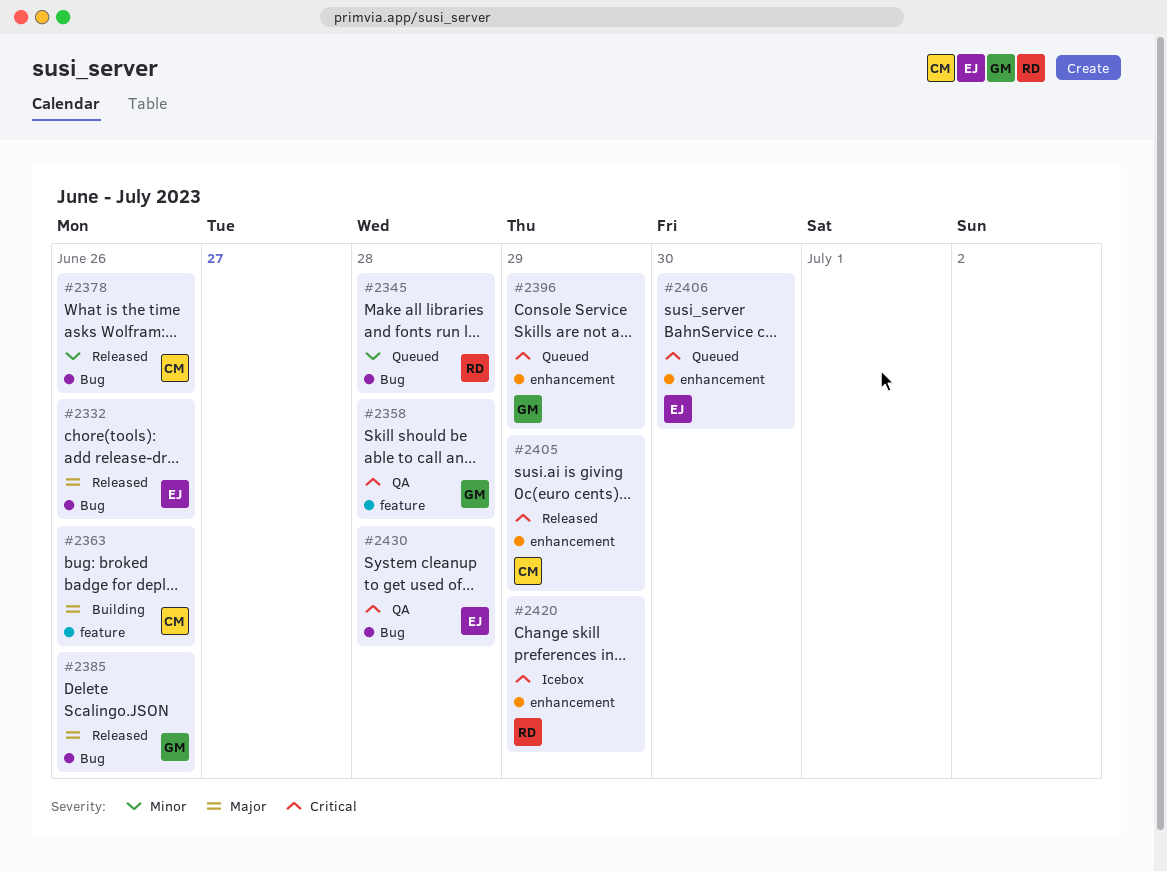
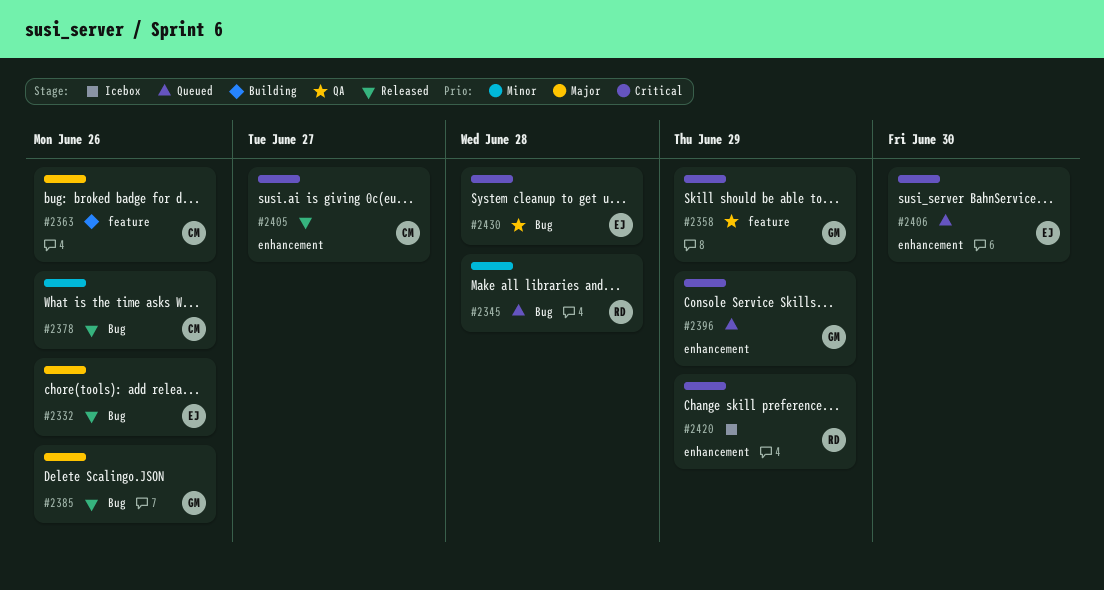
#2358, due: Jun 28 -> Jun 29
#2405, due: Jun 29 -> Jun 27

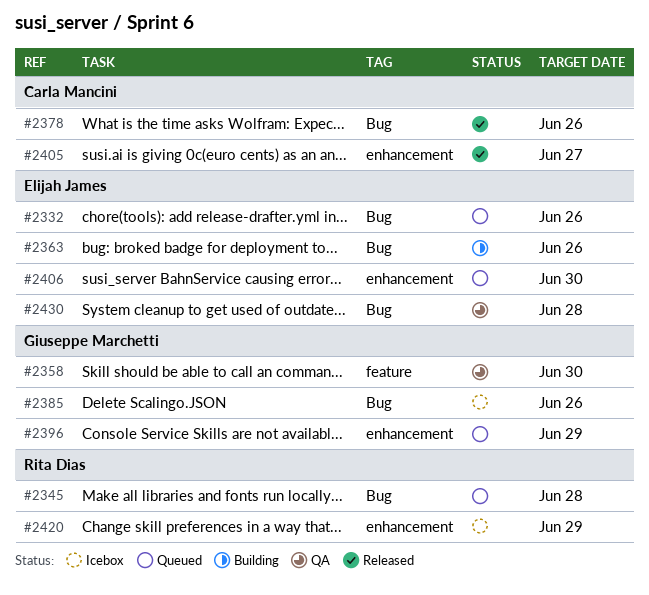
#2332, status: Released -> Queued
#2358, due: Jun 29 -> Jun 30
#2363, owner: Carla Mancini -> Elijah James
#2363, label: feature -> Bug
#2385, status: Released -> Icebox

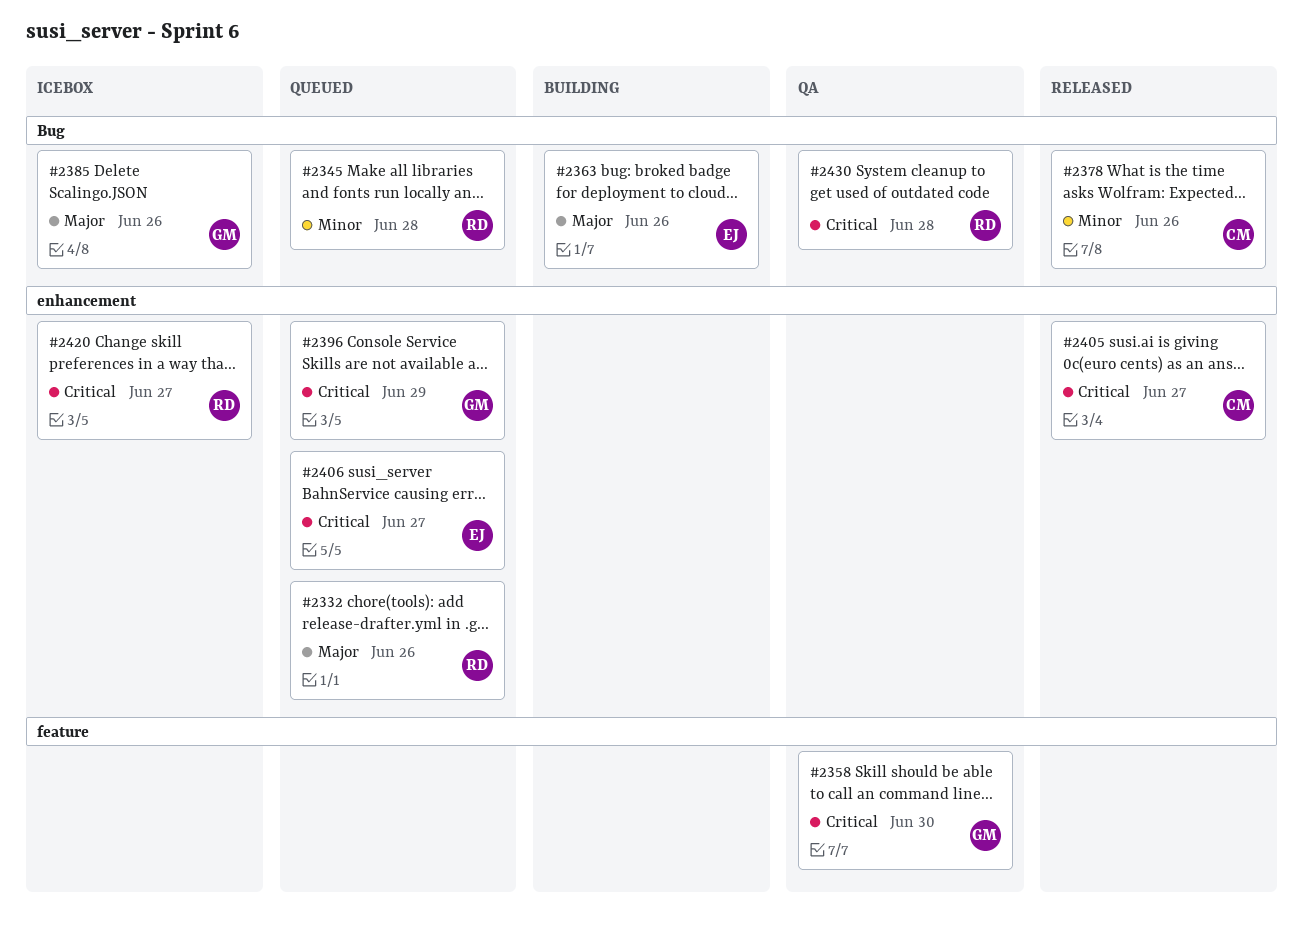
#2332, owner: Elijah James -> Rita Dias
#2332, label: Bug -> enhancement
#2406, due: Jun 30 -> Jun 27
#2420, due: Jun 29 -> Jun 27
#2430, owner: Elijah James -> Rita Dias

